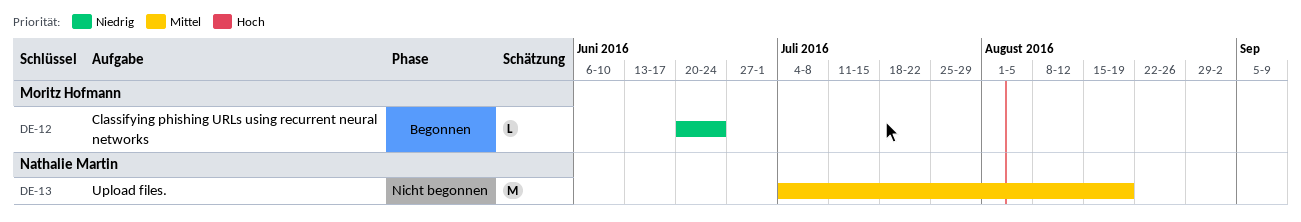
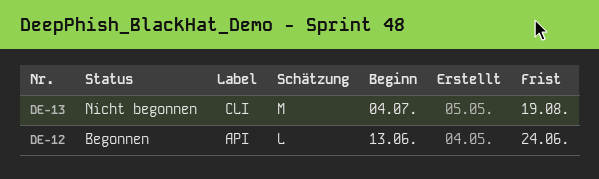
DE-12, start: Jun 20 -> Jun 13

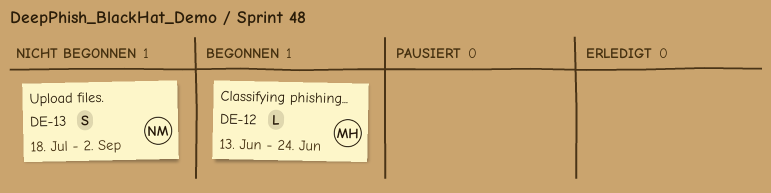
DE-13, estimate: M -> S
DE-13, start: Jul 4 -> Jul 18
DE-13, due: Aug 19 -> Sep 2

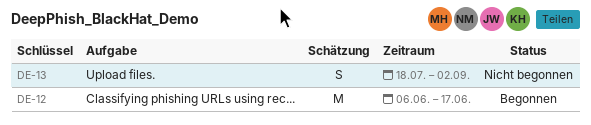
DE-12, estimate: L -> M
DE-12, start: Jun 13 -> Jun 6
DE-12, due: Jun 24 -> Jun 17

